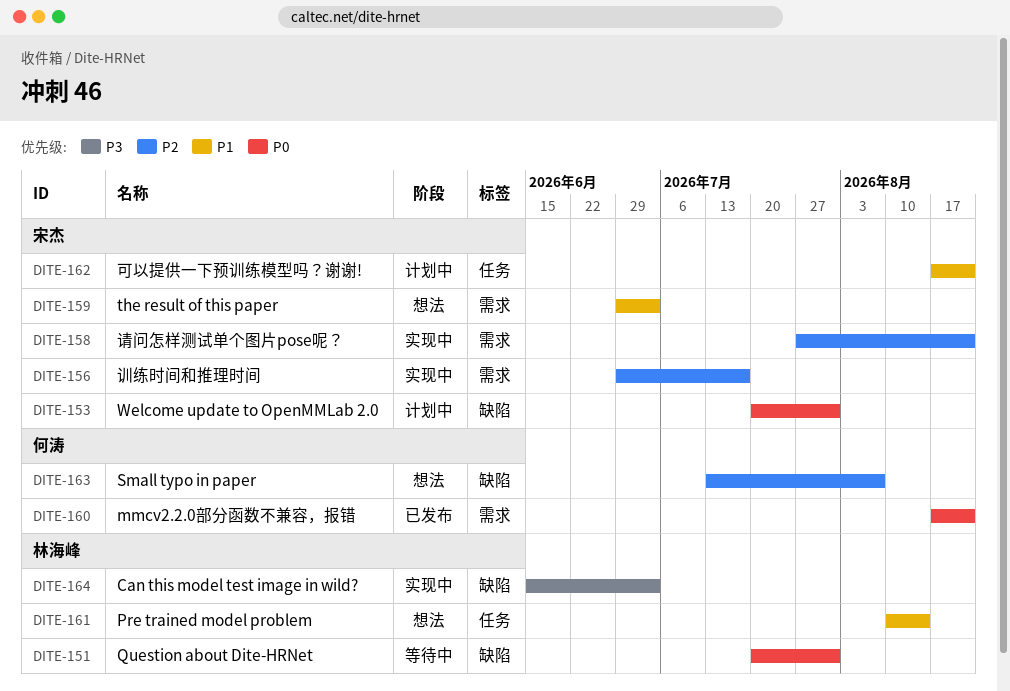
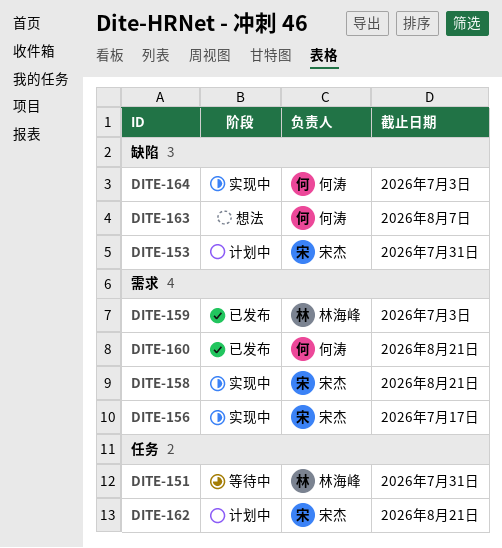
DITE-151, label: 缺陷 -> 任务
DITE-159, status: 想法 -> 已发布
DITE-159, owner: 宋杰 -> 林海峰
DITE-161: present -> none
DITE-164, owner: 林海峰 -> 何涛

